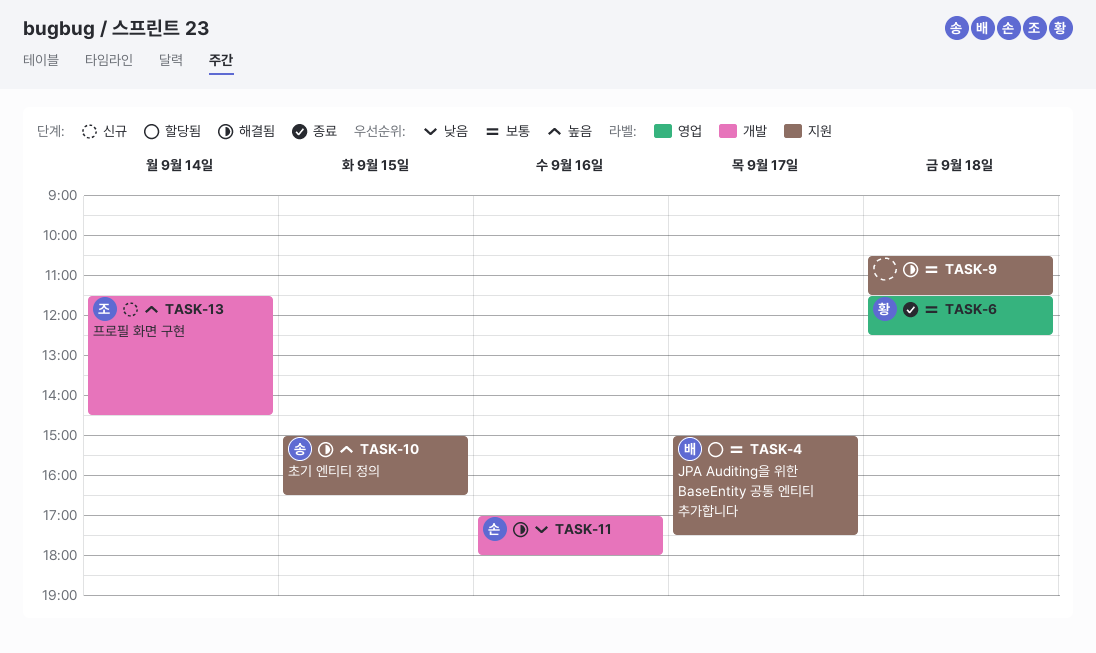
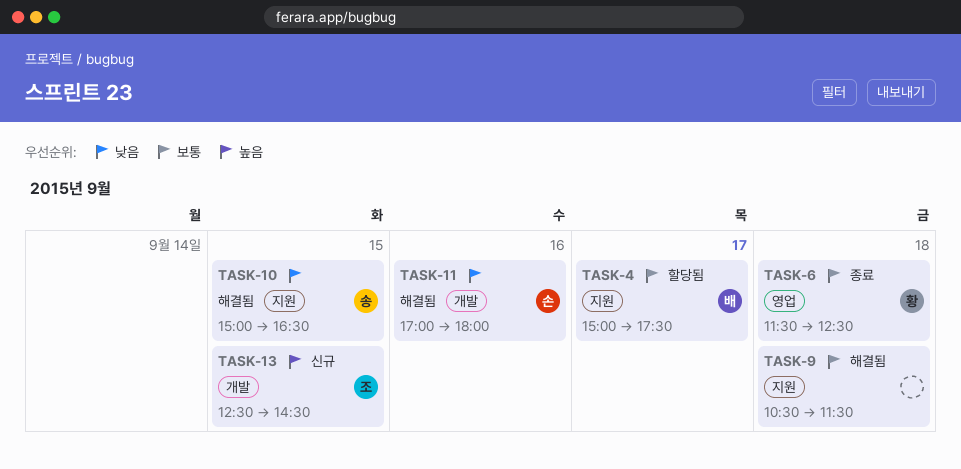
TASK-10, priority: 높음 -> 낮음
TASK-13, day: Sep 14 -> Sep 15
TASK-13, begins: 11:30 -> 12:30

